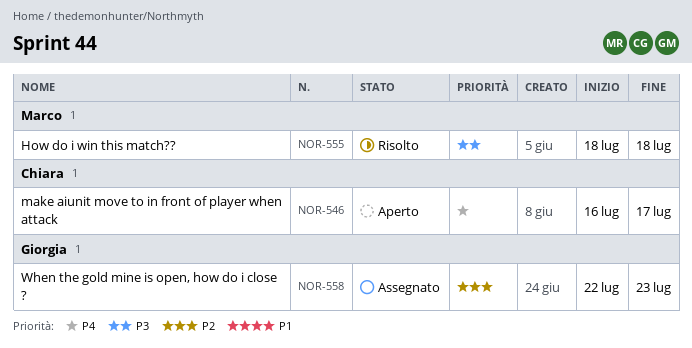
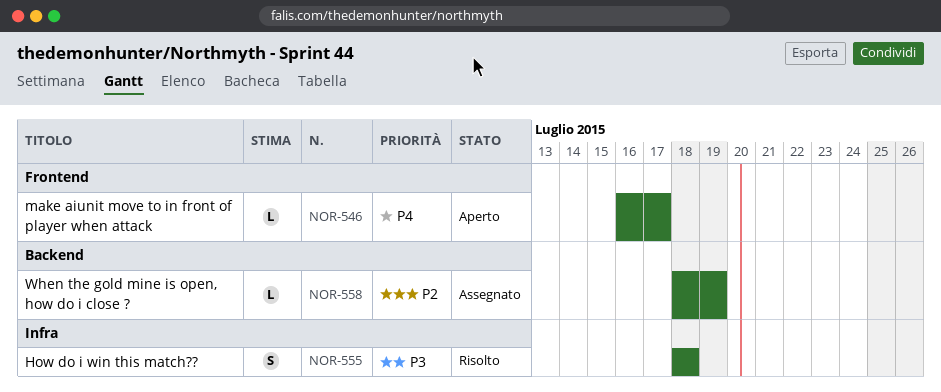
NOR-558, start: Jul 22 -> Jul 18
NOR-558, due: Jul 23 -> Jul 19

